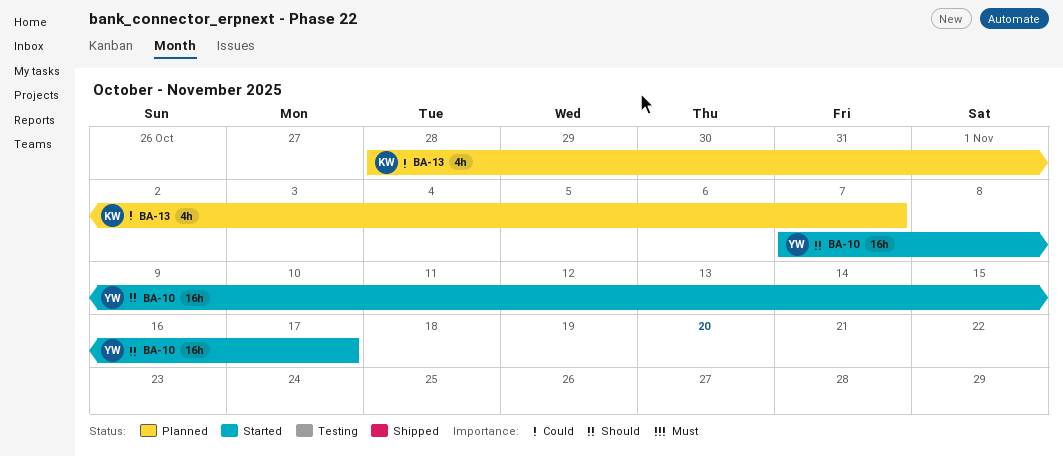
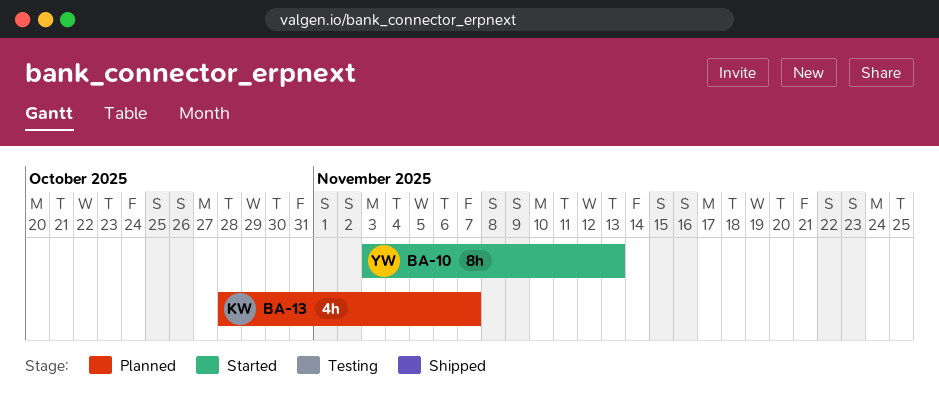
BA-10, estimate: 16h -> 8h
BA-10, start: Nov 7 -> Nov 3
BA-10, due: Nov 17 -> Nov 13

